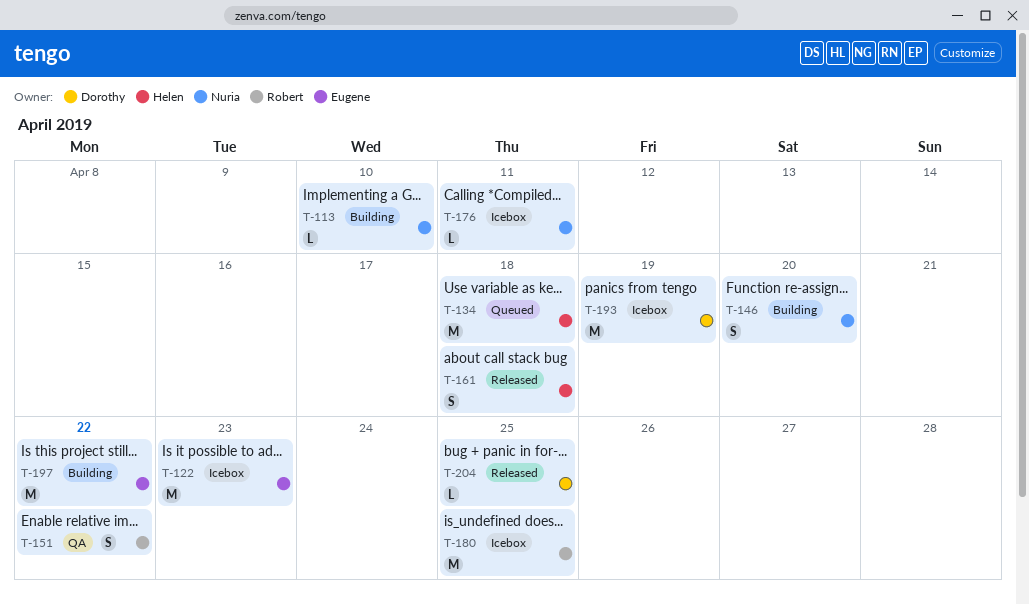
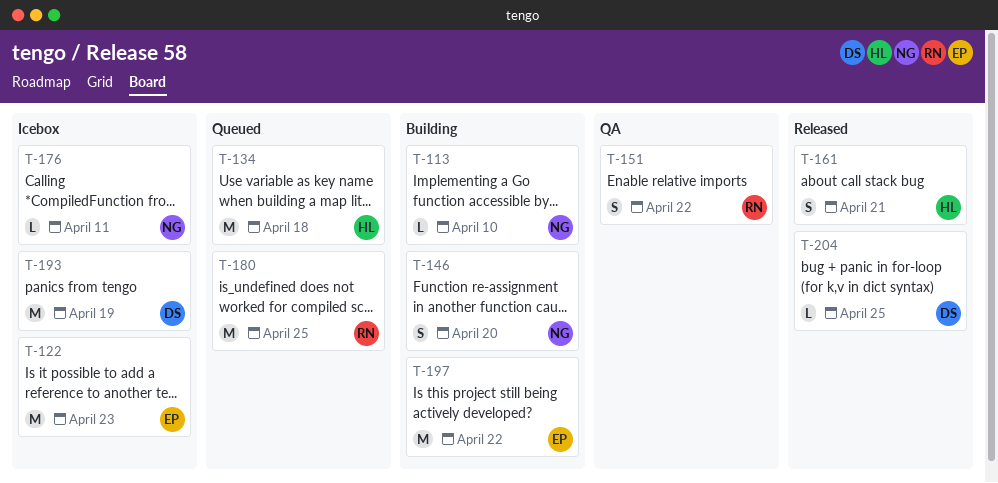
T-161, due: Apr 18 -> Apr 21
T-180, status: Icebox -> Queued

